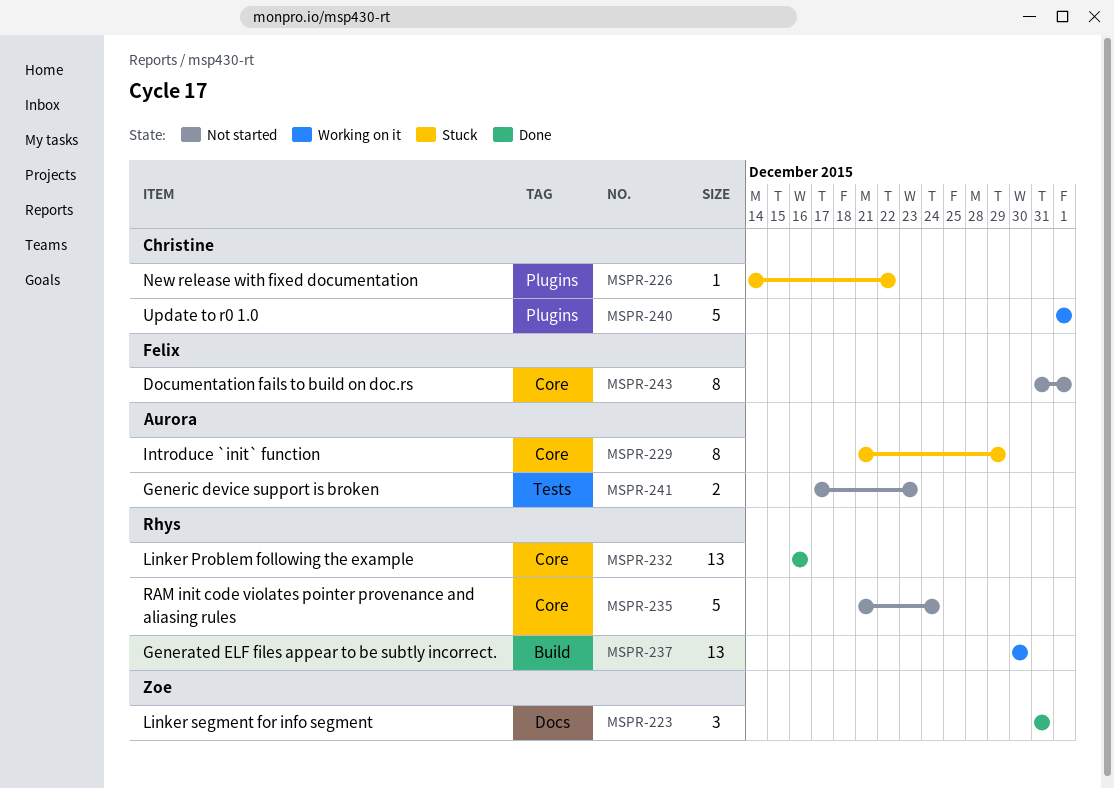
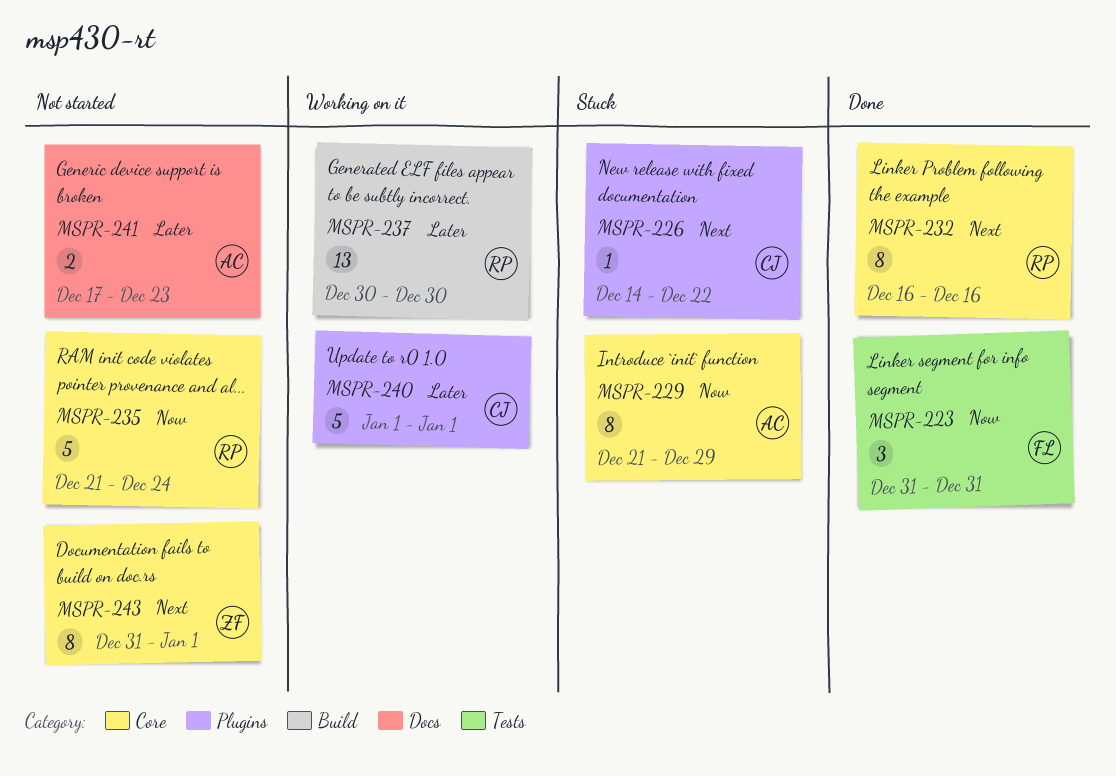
MSPR-223, owner: Zoe -> Felix
MSPR-223, label: Docs -> Tests
MSPR-232, estimate: 13 -> 8
MSPR-241, label: Tests -> Docs
MSPR-243, owner: Felix -> Zoe

